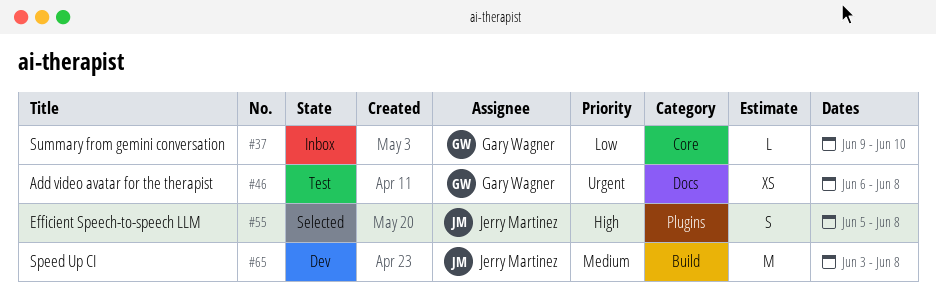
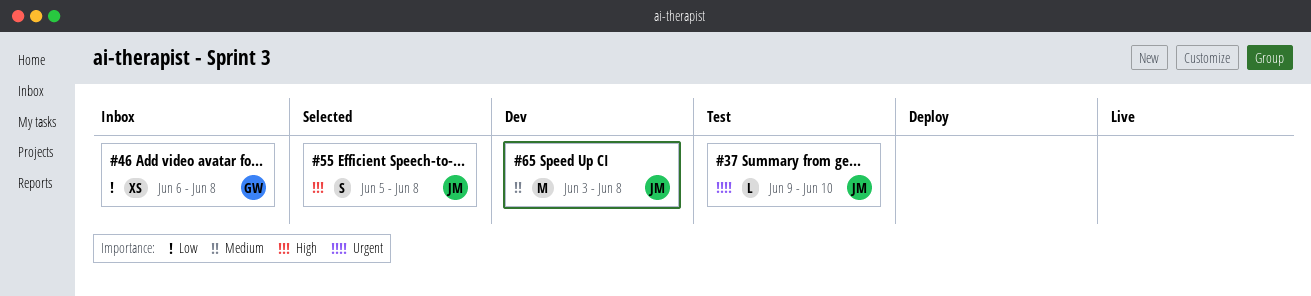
#37, status: Inbox -> Test
#37, owner: Gary Wagner -> Jerry Martinez
#37, priority: Low -> Urgent
#46, status: Test -> Inbox
#46, priority: Urgent -> Low

